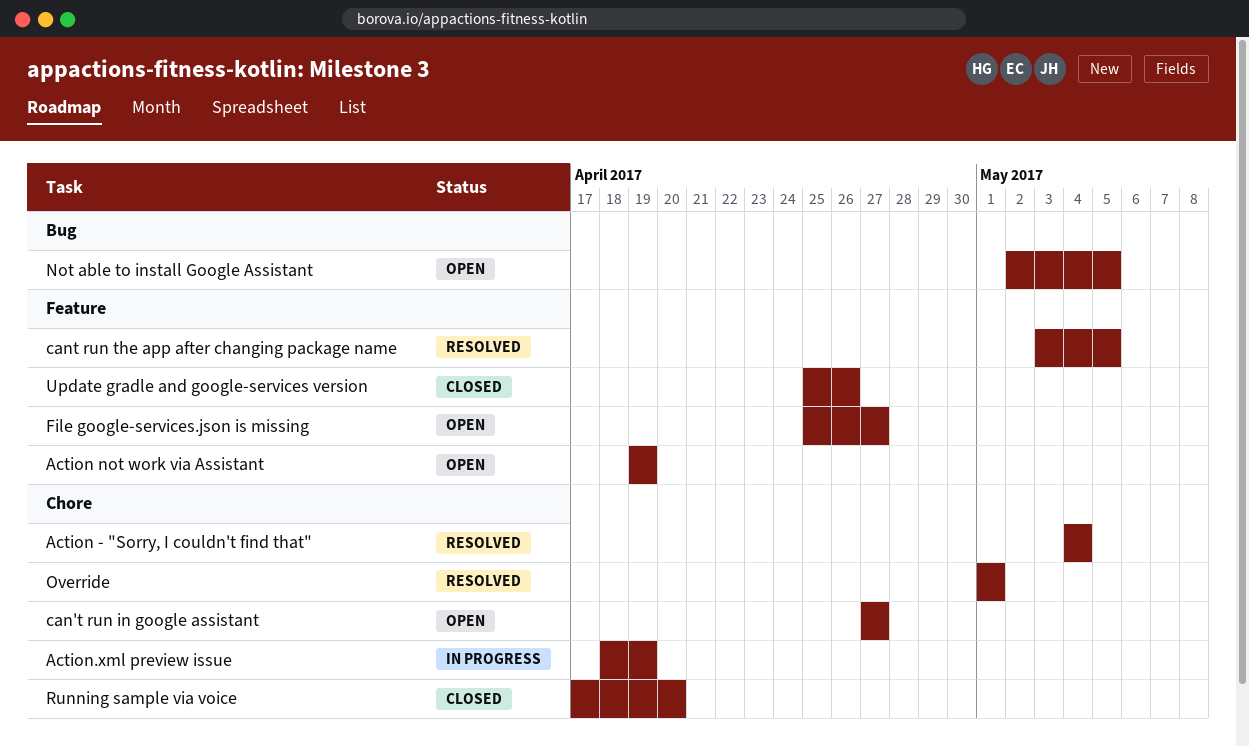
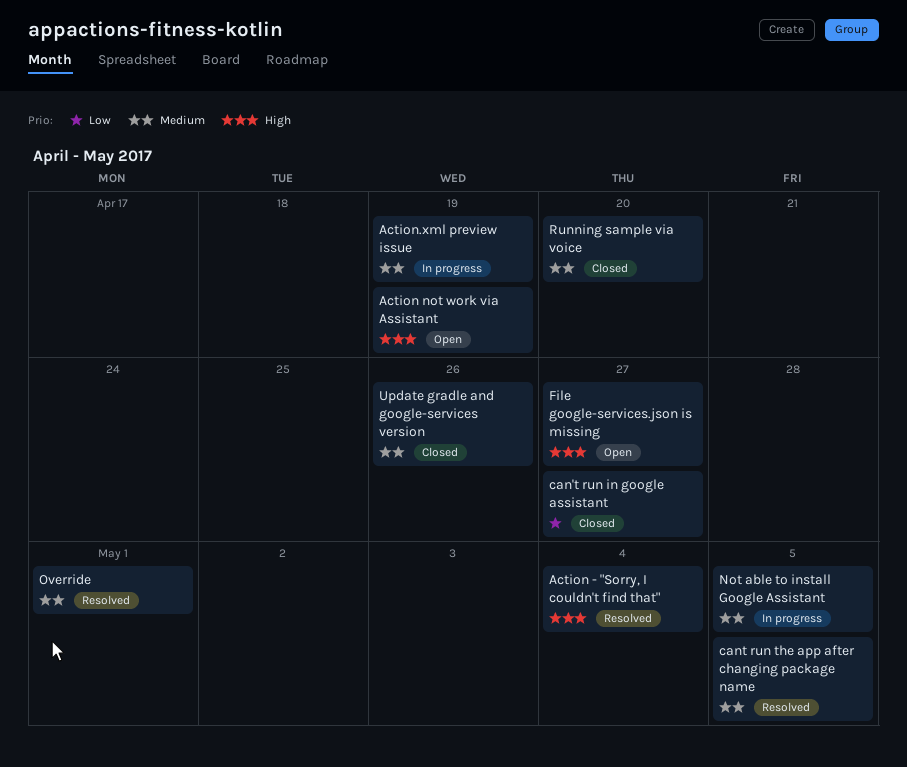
can't run in google assistant, status: Open -> Closed
Not able to install Google Assistant, status: Open -> In progress

